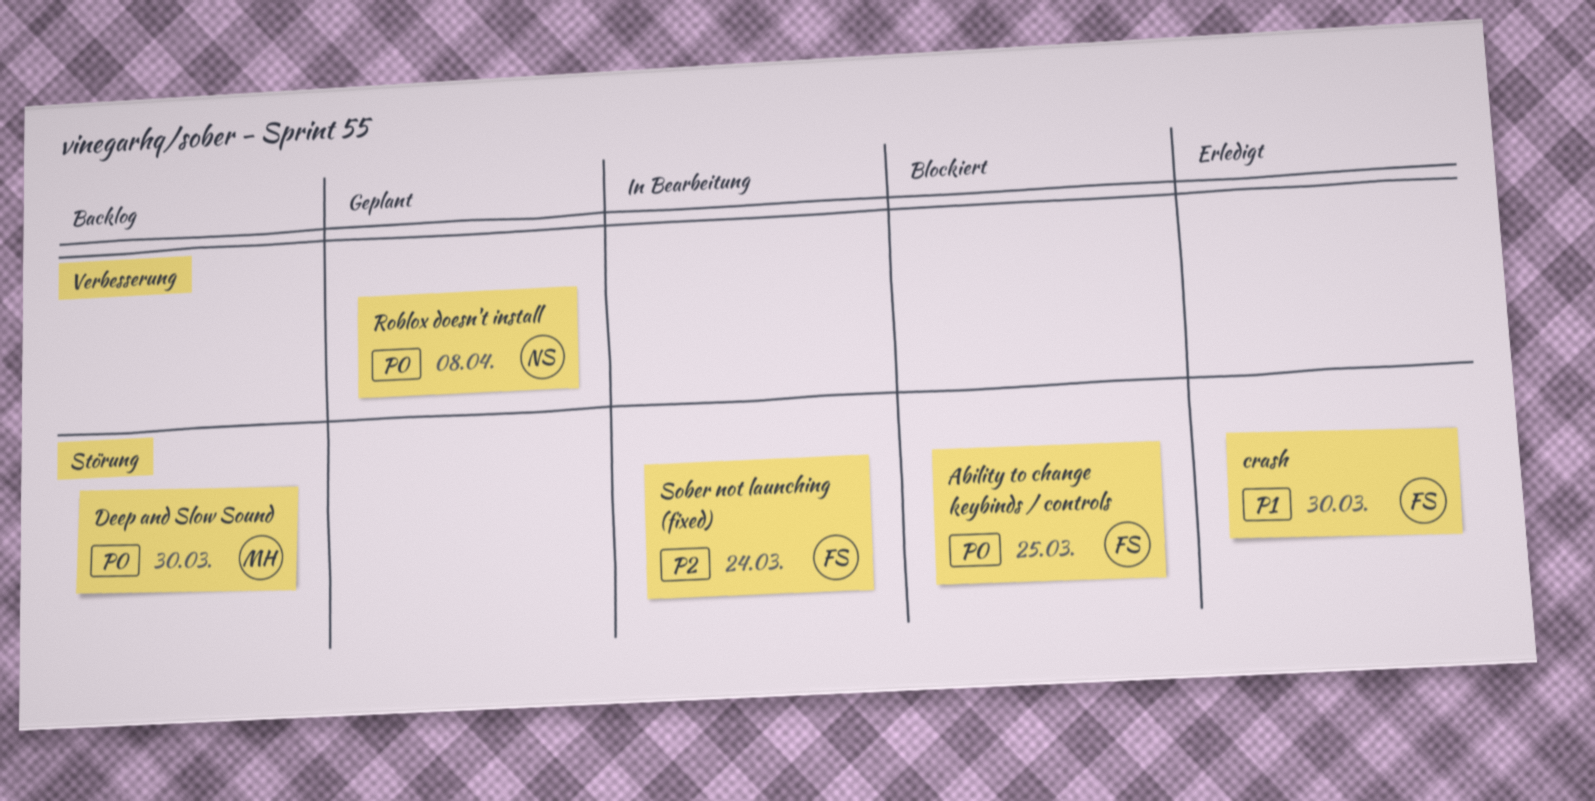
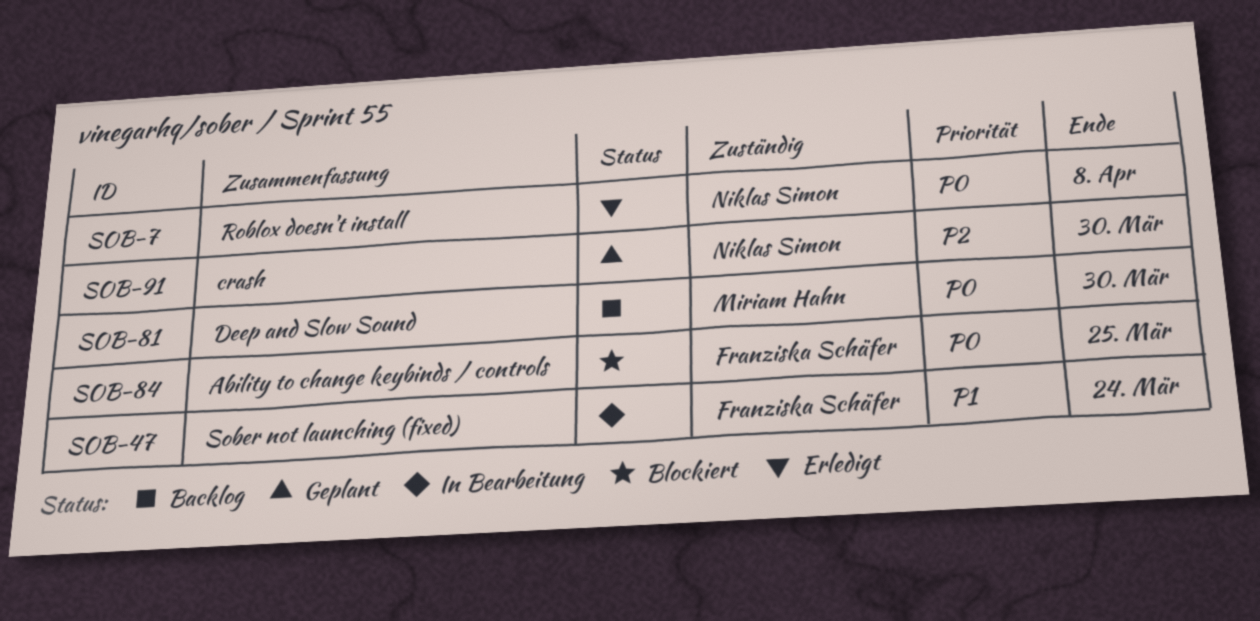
crash, status: Erledigt -> Geplant
crash, owner: Franziska Schäfer -> Niklas Simon
crash, priority: P1 -> P2
Roblox doesn't install, status: Geplant -> Erledigt
Sober not launching (fixed), priority: P2 -> P1

